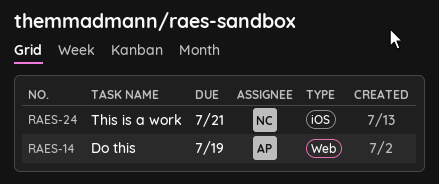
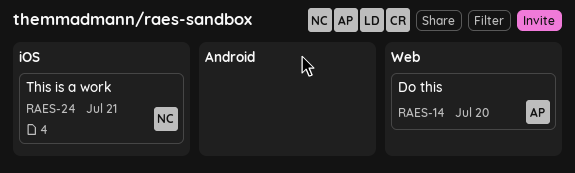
RAES-14, due: Jul 19 -> Jul 20

